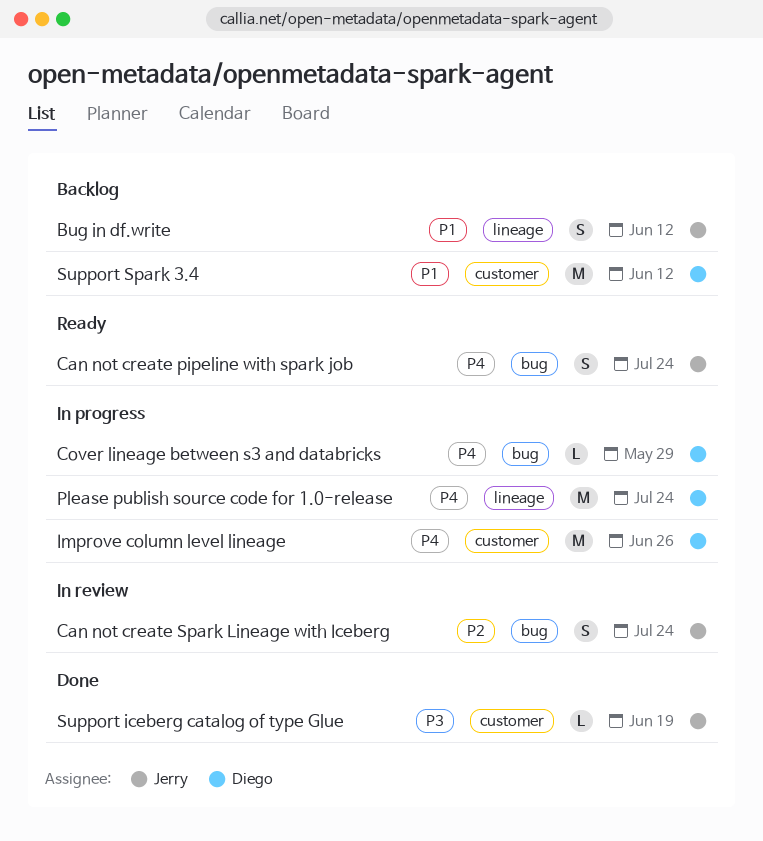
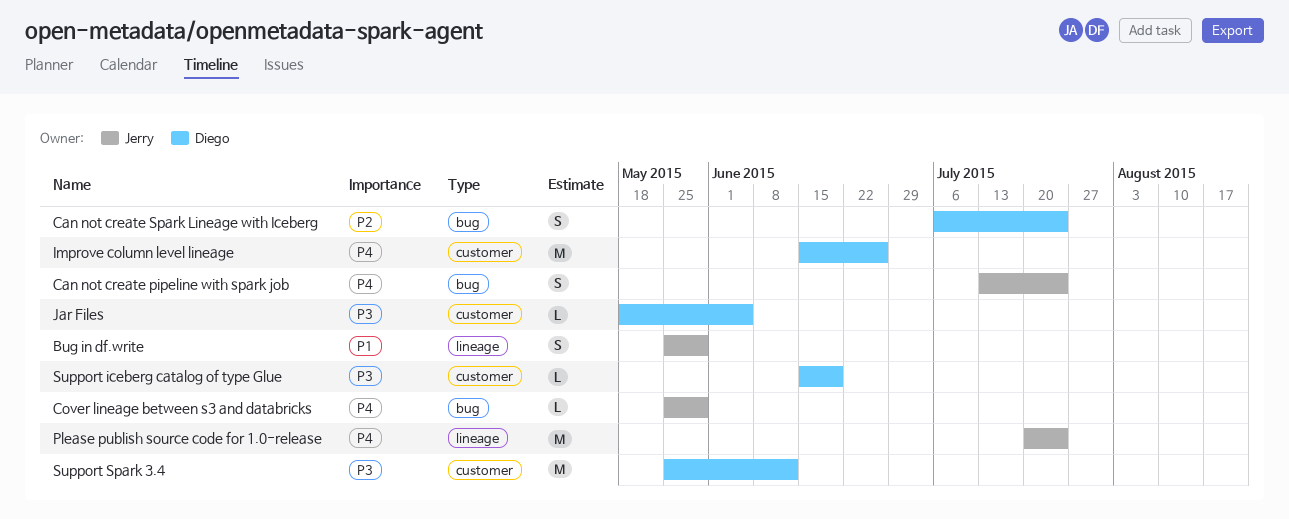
Bug in df.write, due: Jun 12 -> May 29
Can not create Spark Lineage with Iceberg, owner: Jerry -> Diego
Cover lineage between s3 and databricks, owner: Diego -> Jerry
Jar Files: none -> present
Please publish source code for 1.0-release, owner: Diego -> Jerry
Support iceberg catalog of type Glue, owner: Jerry -> Diego
Support Spark 3.4, priority: P1 -> P3

